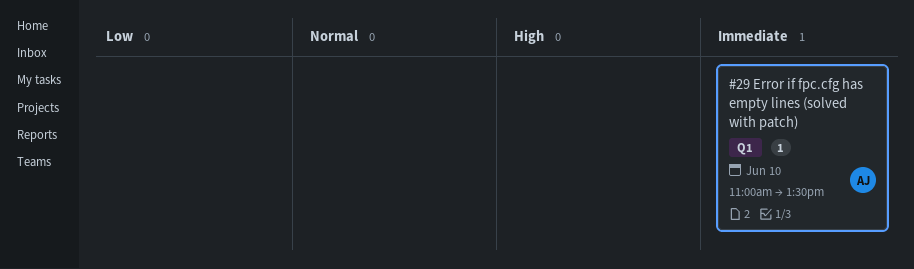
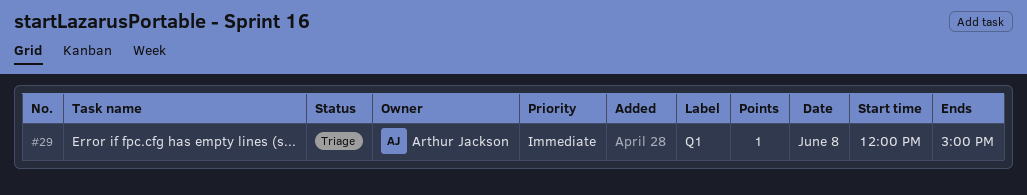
#29, day: Jun 10 -> Jun 8
#29, begins: 11:00 -> 12:00
#29, ends: 13:30 -> 15:00

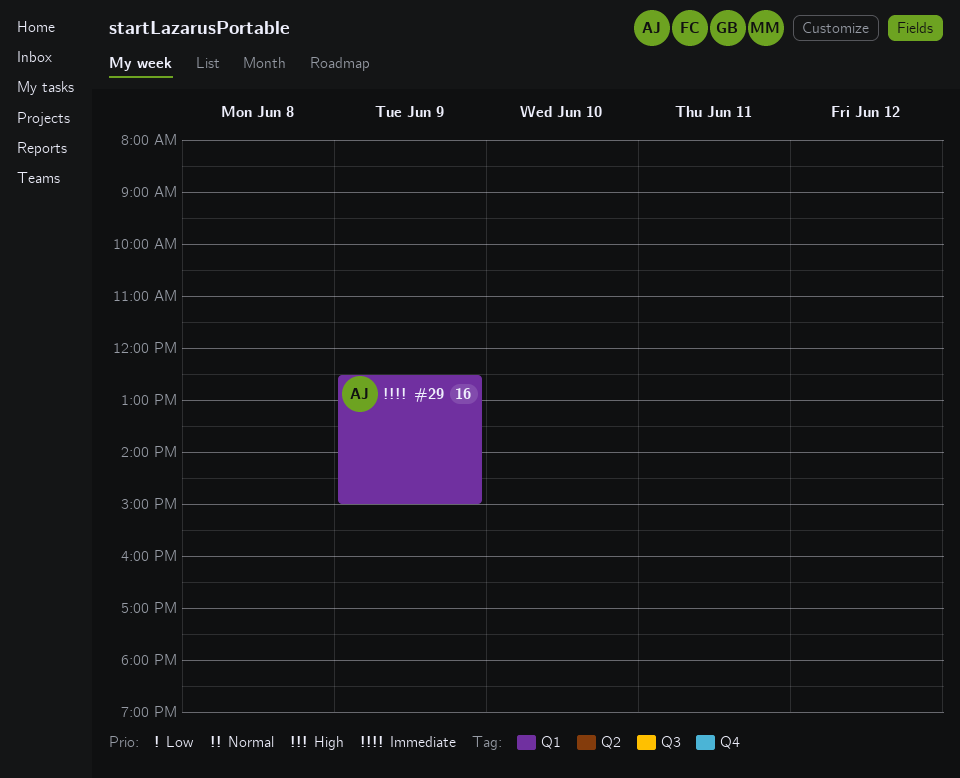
#29, estimate: 1 -> 16
#29, day: Jun 8 -> Jun 9
#29, begins: 12:00 -> 12:30

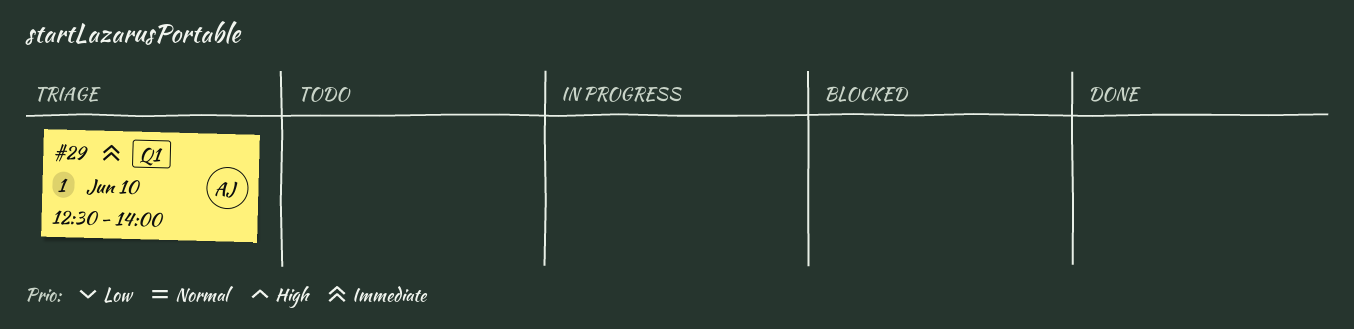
#29, estimate: 16 -> 1
#29, day: Jun 9 -> Jun 10
#29, ends: 15:00 -> 14:00

